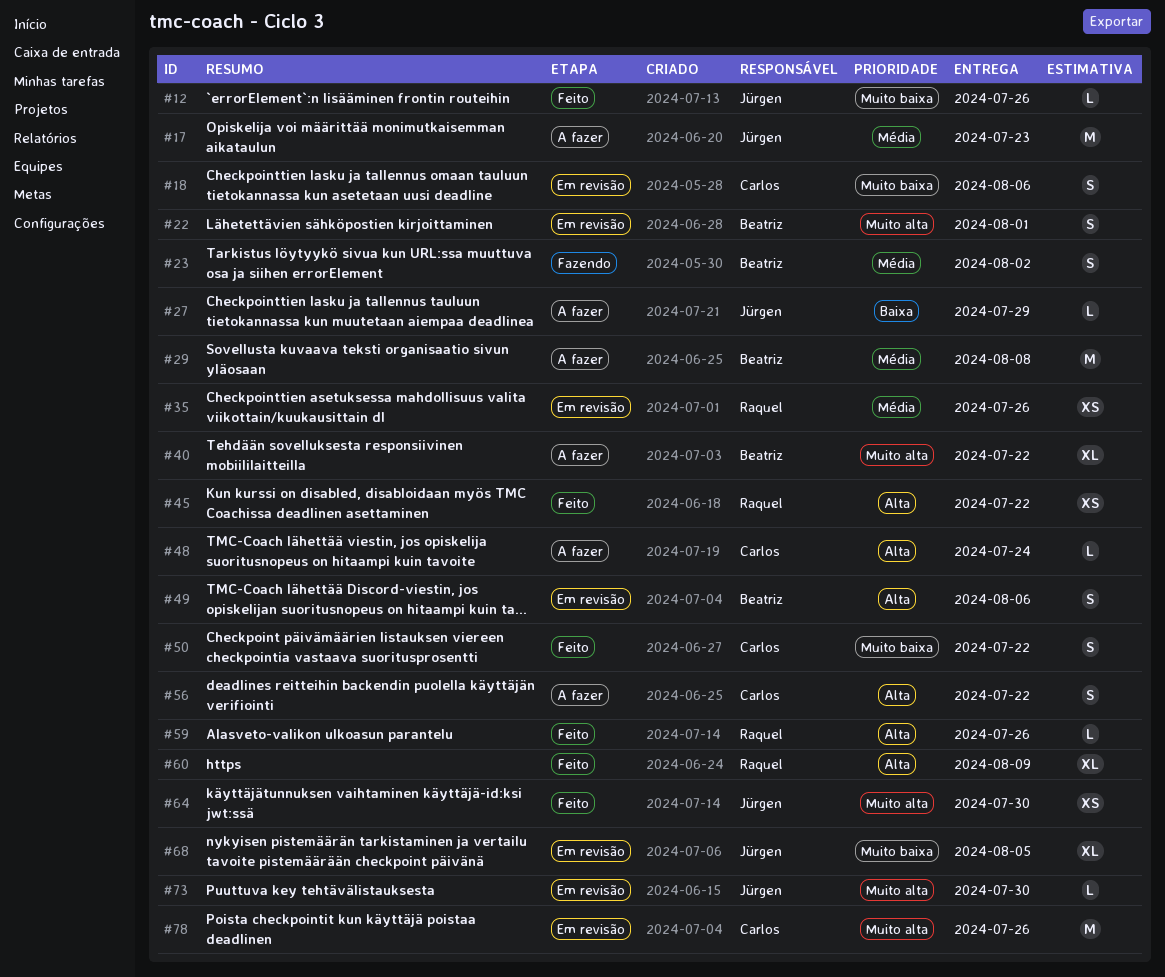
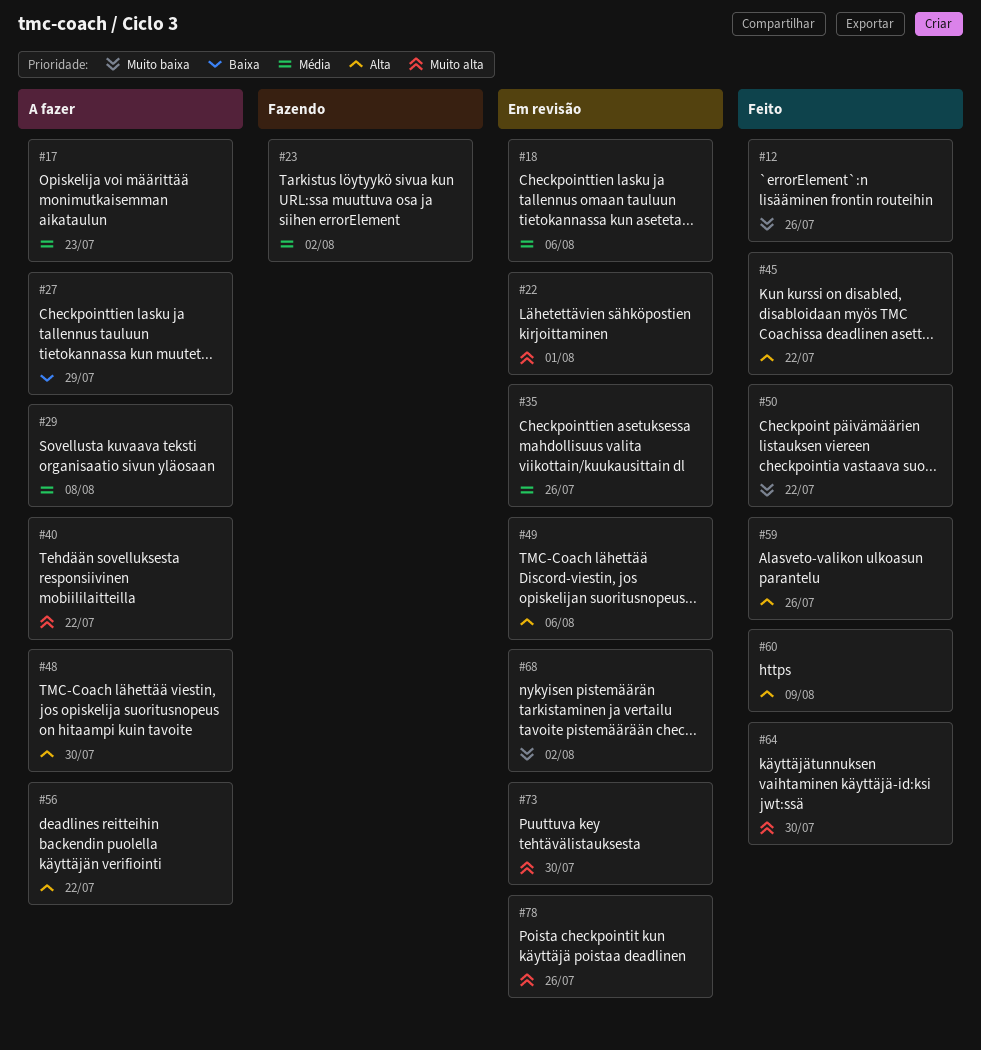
#18, priority: Muito baixa -> Média
#48, due: Jul 24 -> Jul 30
#68, due: Aug 5 -> Aug 2

